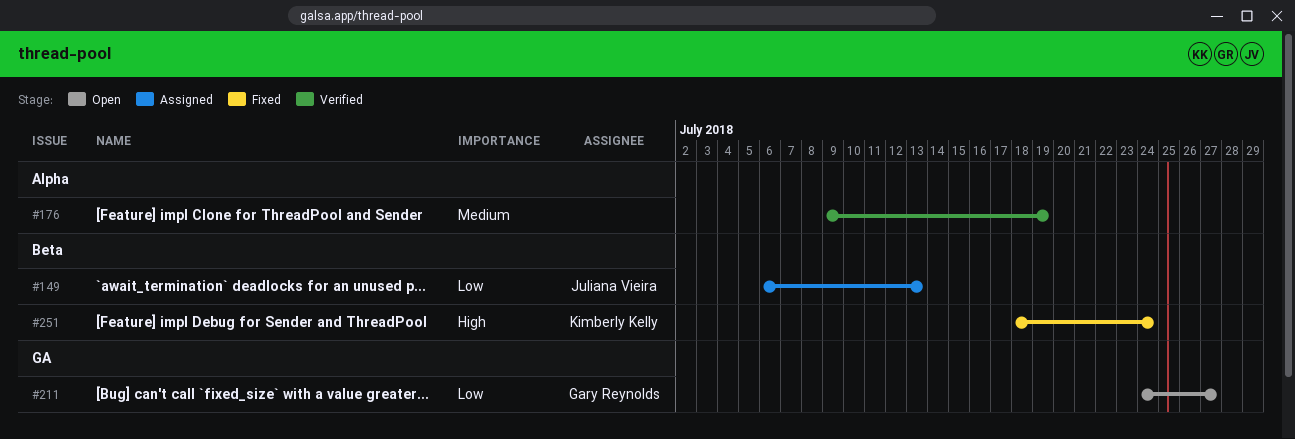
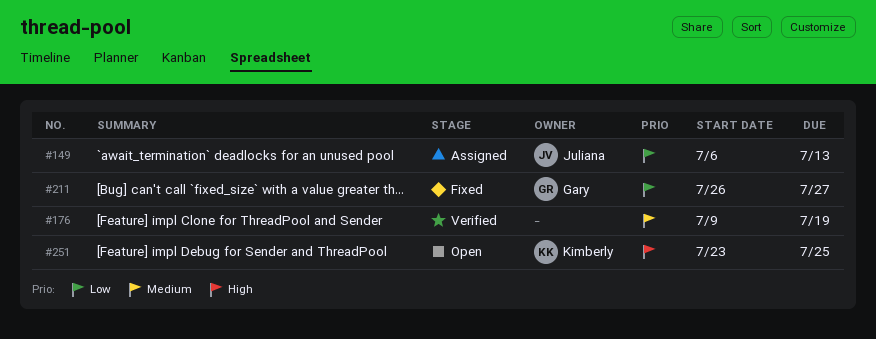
#211, status: Open -> Fixed
#211, start: Jul 24 -> Jul 26
#251, status: Fixed -> Open
#251, start: Jul 18 -> Jul 23
#251, due: Jul 24 -> Jul 25

